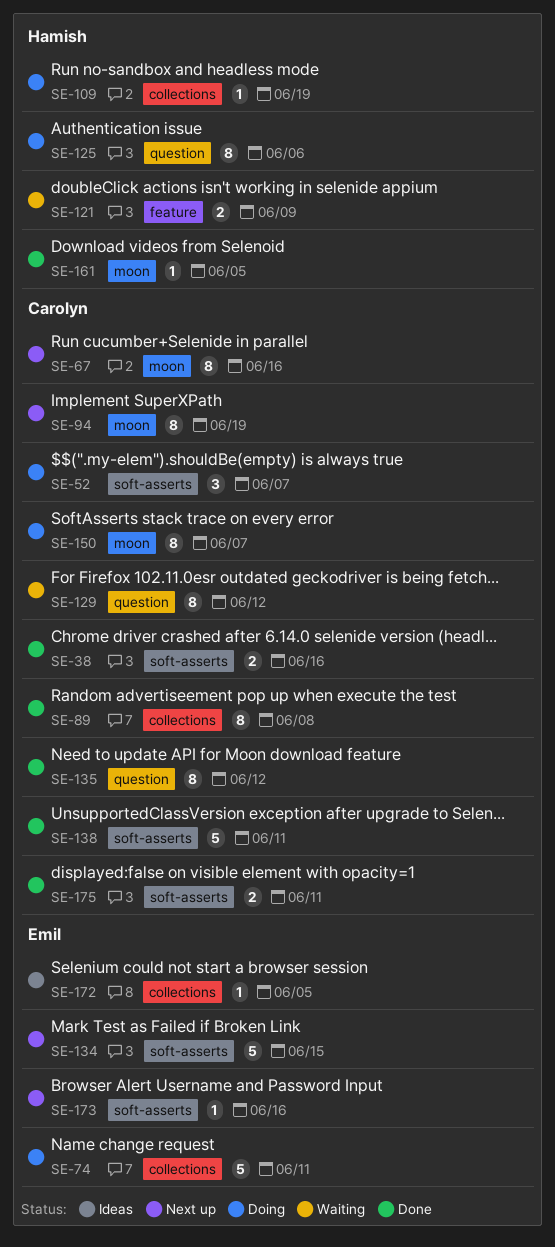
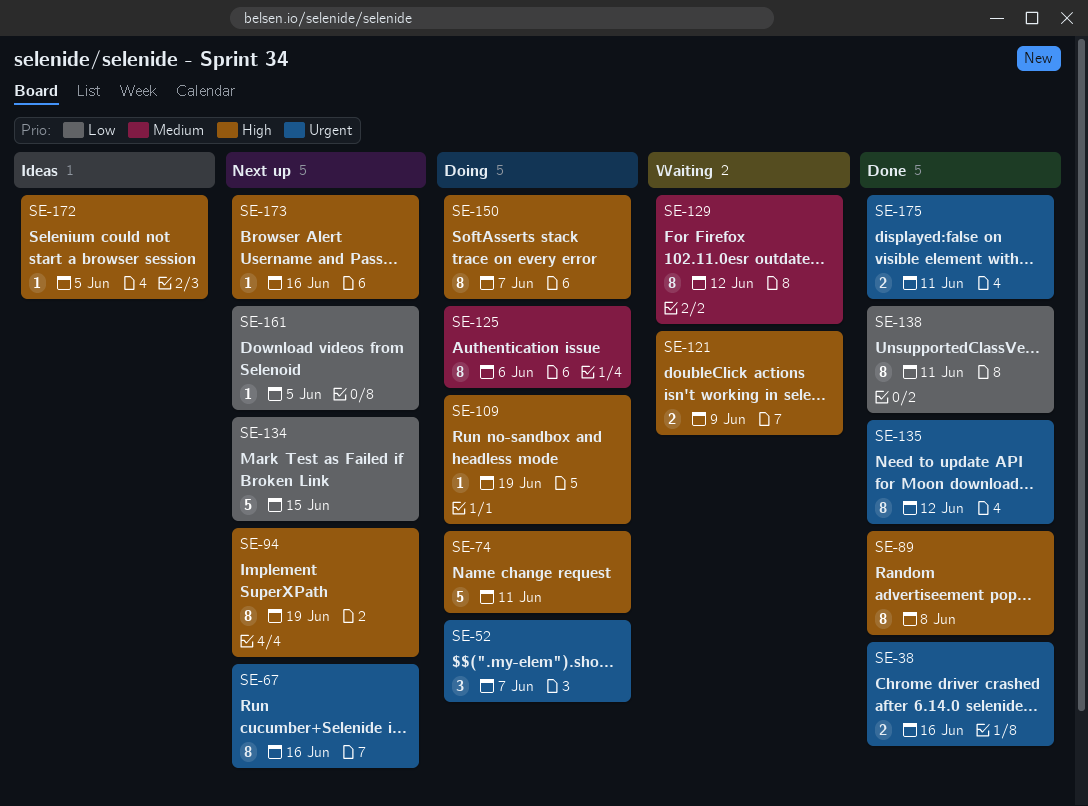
SE-138, estimate: 5 -> 8
SE-161, status: Done -> Next up

